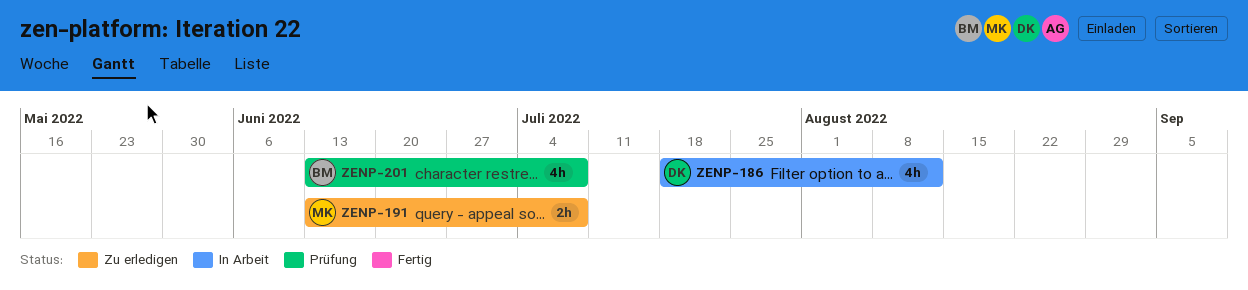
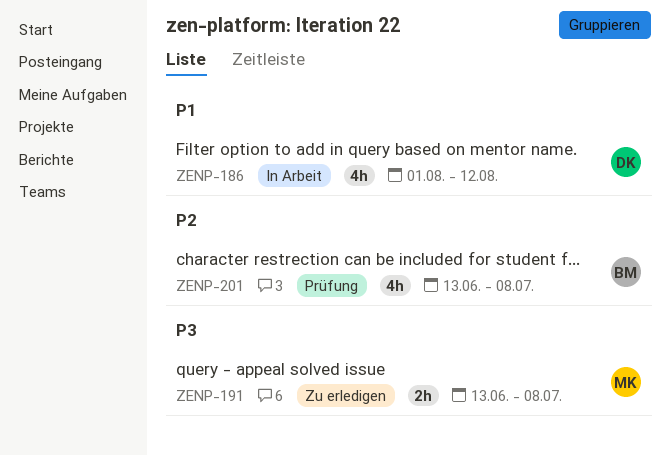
ZENP-186, start: Jul 18 -> Aug 1

